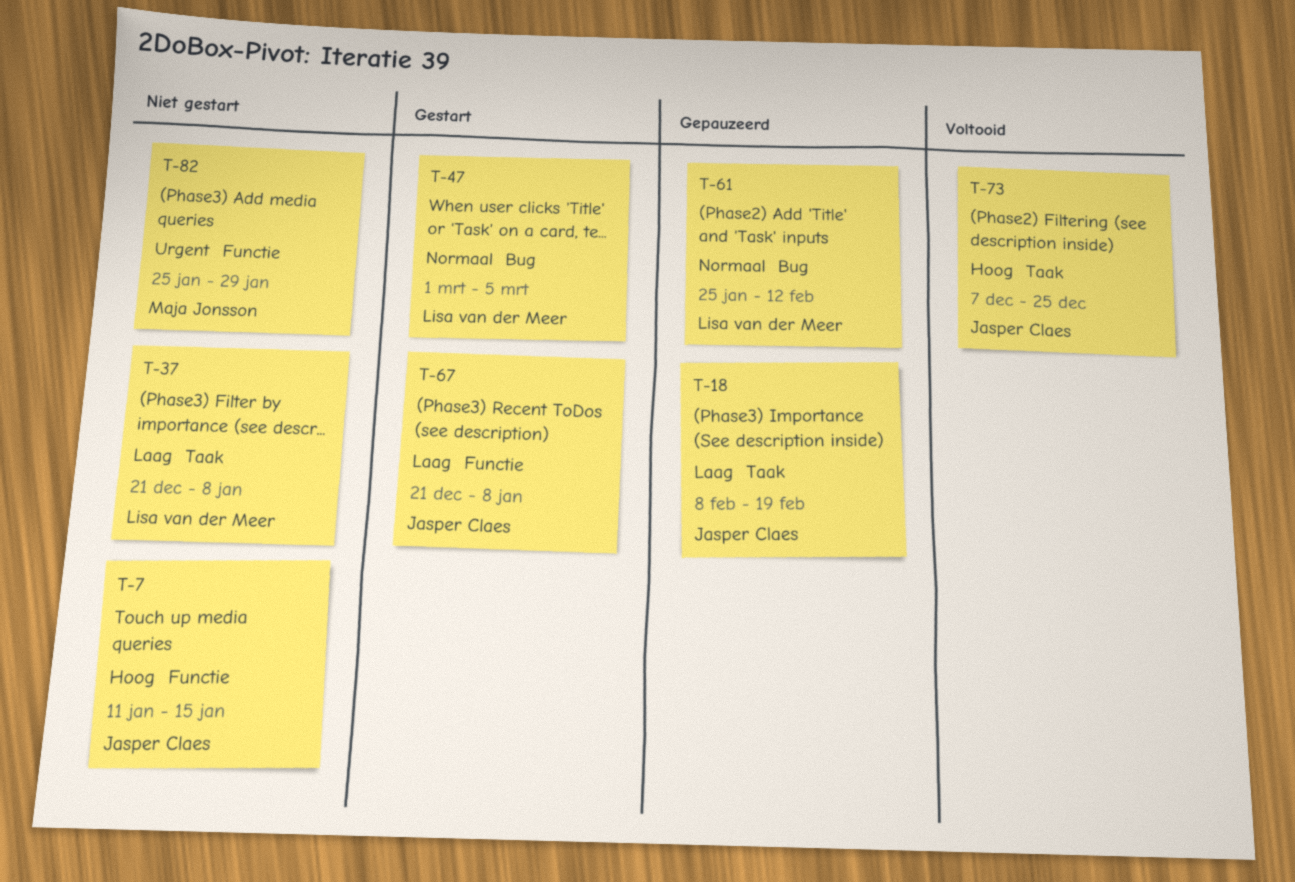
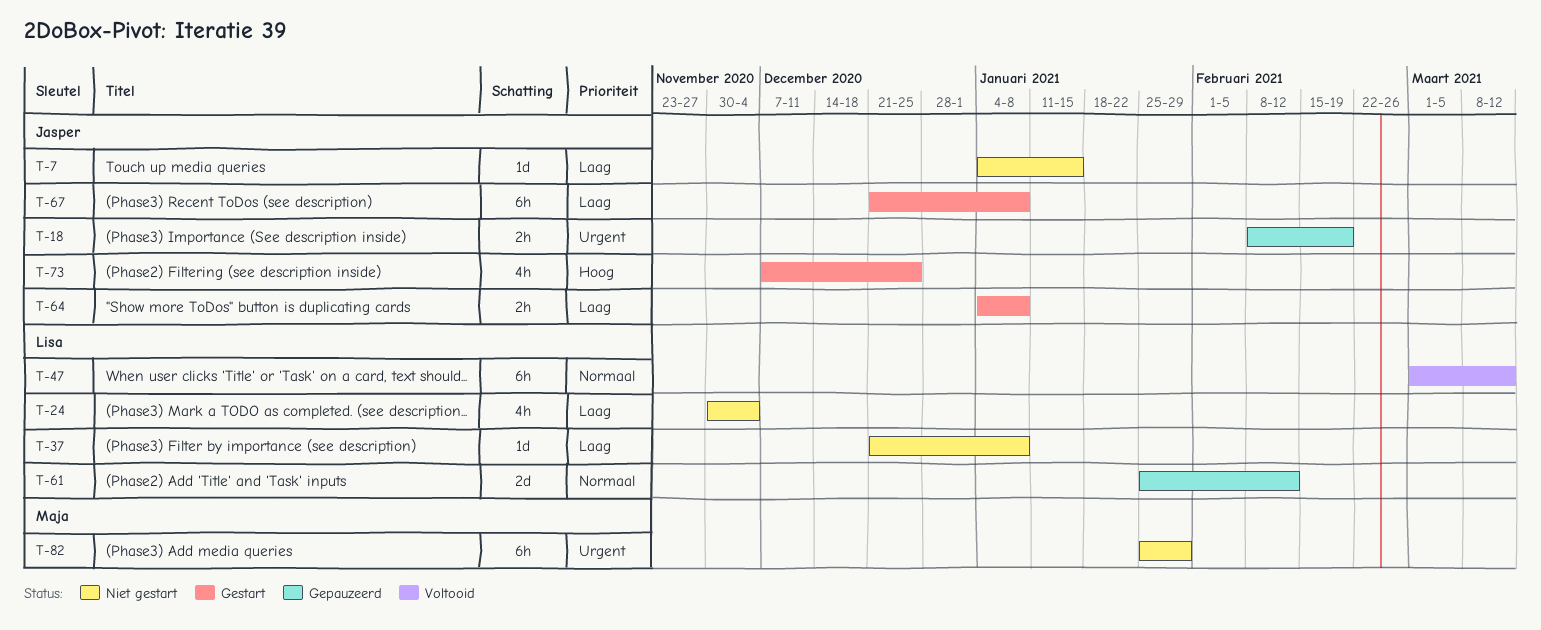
T-7, priority: Hoog -> Laag
T-7, start: Jan 11 -> Jan 4
T-18, priority: Laag -> Urgent
T-24: none -> present
T-47, status: Gestart -> Voltooid
T-47, due: Mar 5 -> Mar 12
T-64: none -> present
T-73, status: Voltooid -> Gestart

